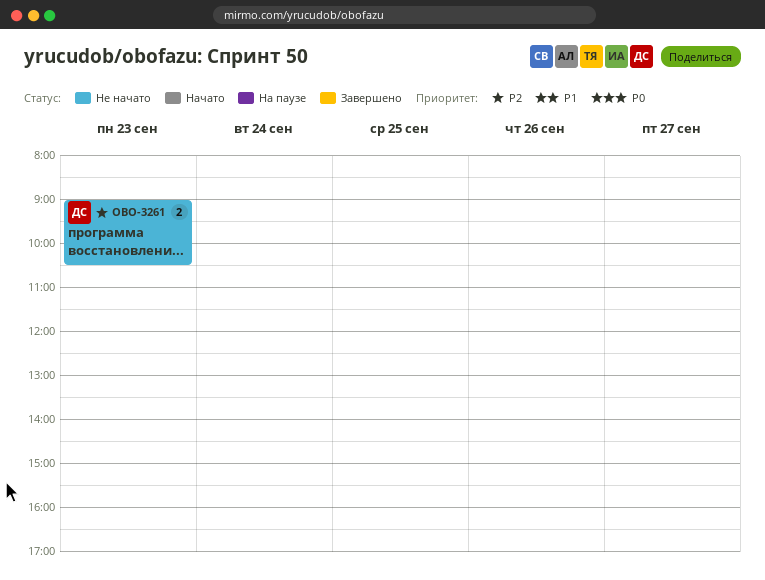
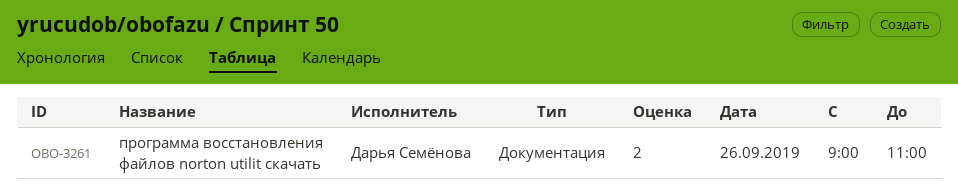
OBO-3261, day: Sep 23 -> Sep 26
OBO-3261, ends: 10:30 -> 11:00

